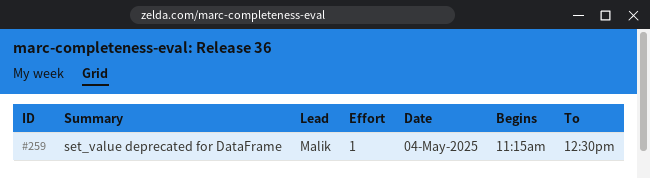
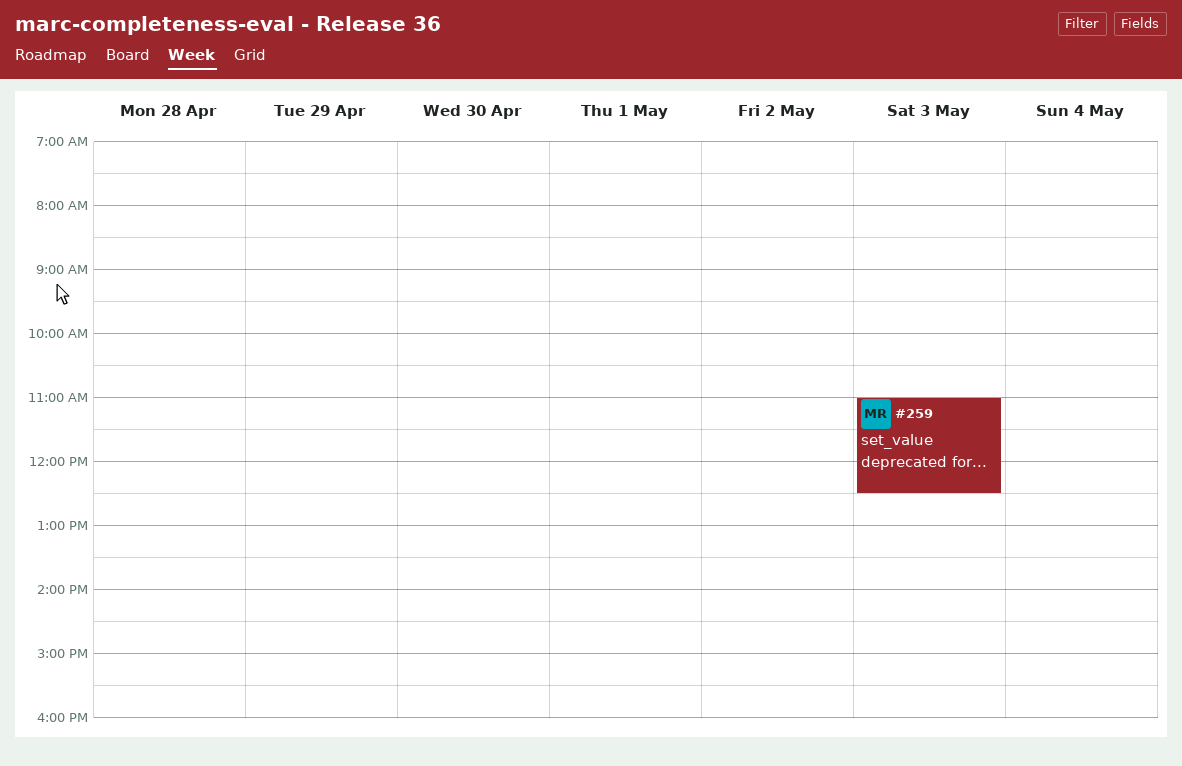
#259, day: May 4 -> May 3
#259, begins: 11:15 -> 11:00

